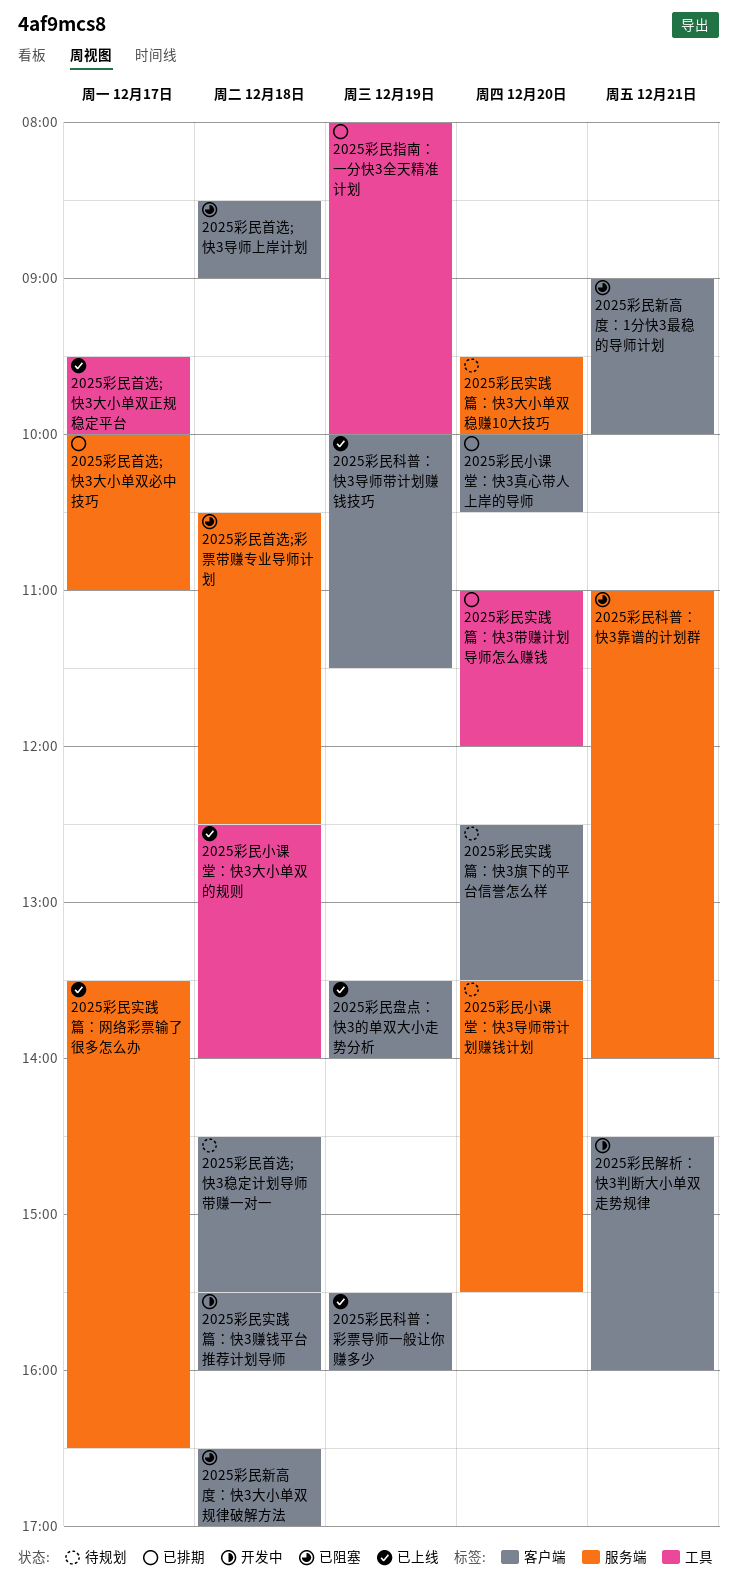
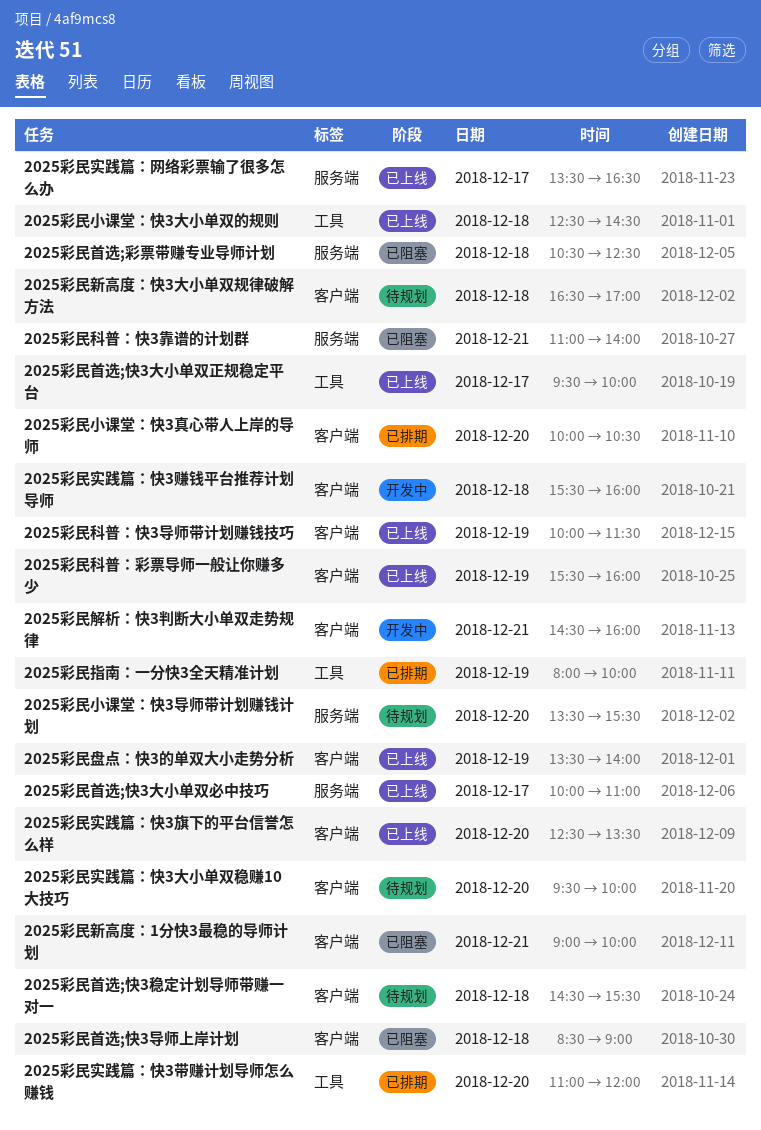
2025彩民实践篇：快3大小单双稳赚10大技巧, label: 服务端 -> 客户端
2025彩民实践篇：快3旗下的平台信誉怎么样, status: 待规划 -> 已上线
2025彩民小课堂：快3大小单双的规则, ends: 14:00 -> 14:30
2025彩民新高度：快3大小单双规律破解方法, status: 已阻塞 -> 待规划
2025彩民首选;快3大小单双必中技巧, status: 已排期 -> 已上线

